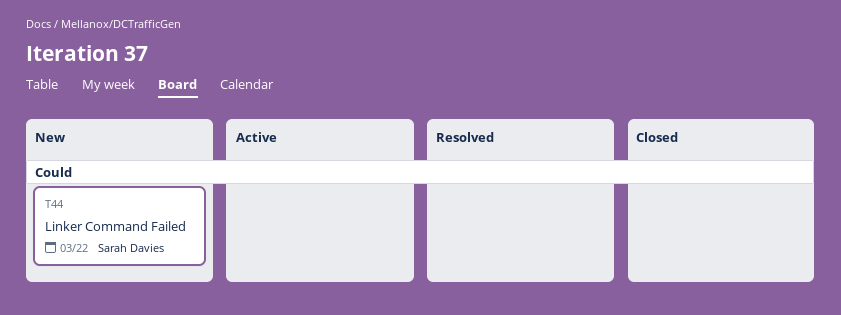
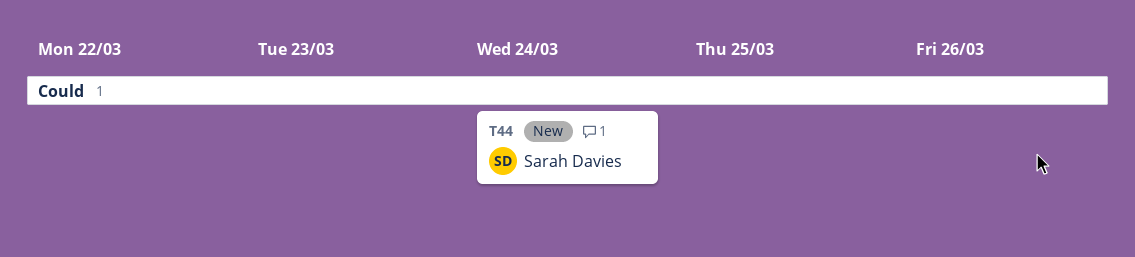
T44, due: Mar 22 -> Mar 24

